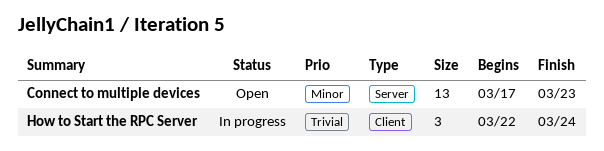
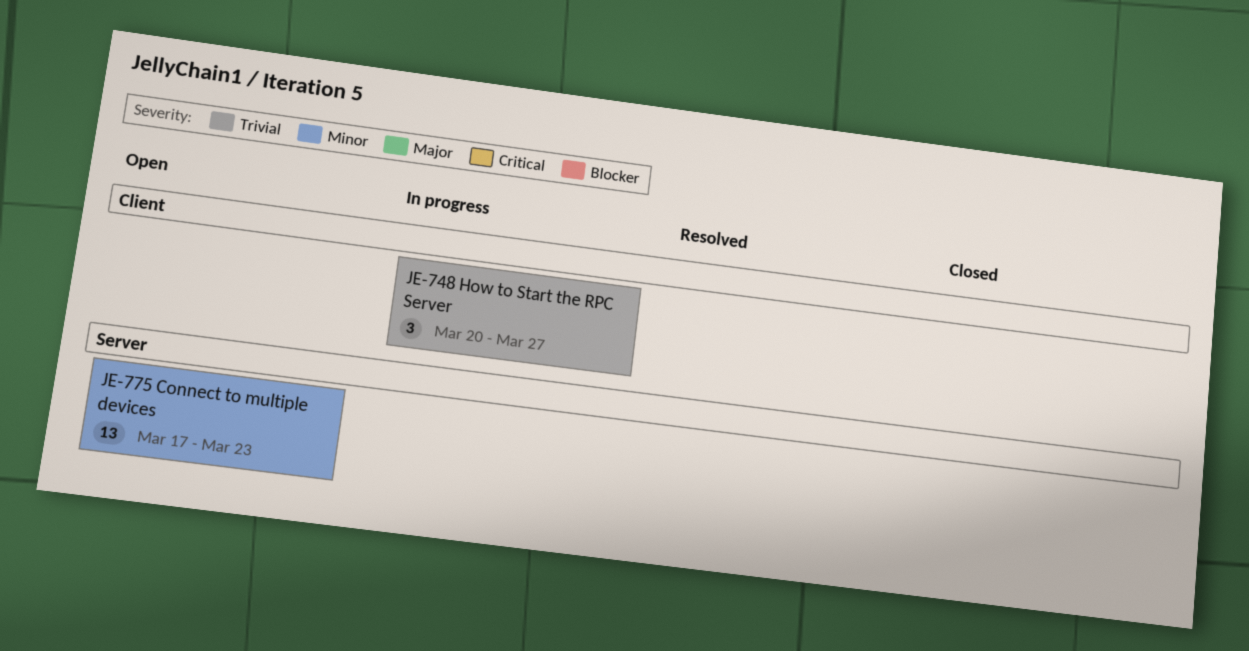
How to Start the RPC Server, start: Mar 22 -> Mar 20
How to Start the RPC Server, due: Mar 24 -> Mar 27

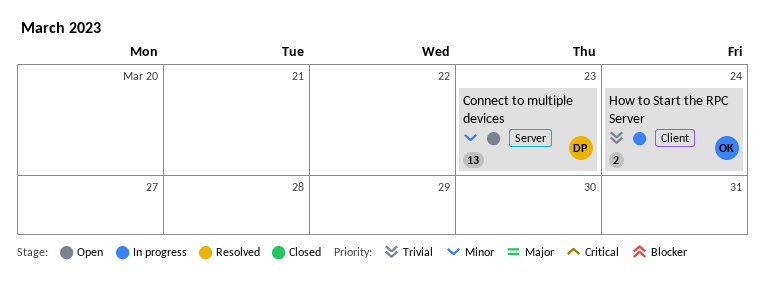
How to Start the RPC Server, estimate: 3 -> 2
How to Start the RPC Server, due: Mar 27 -> Mar 24

